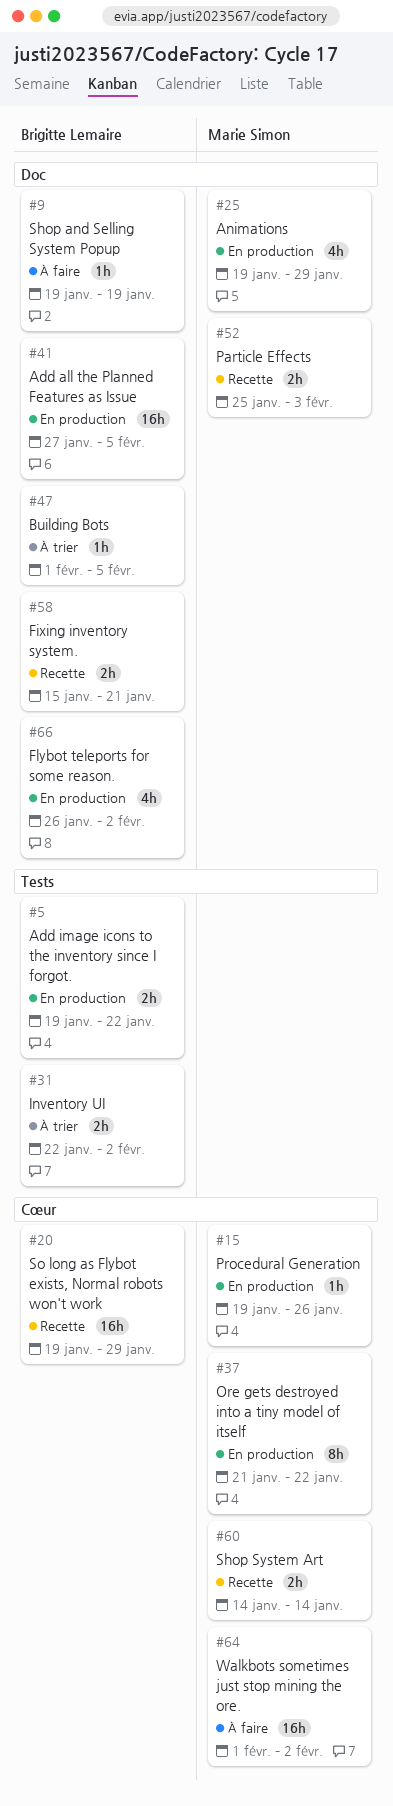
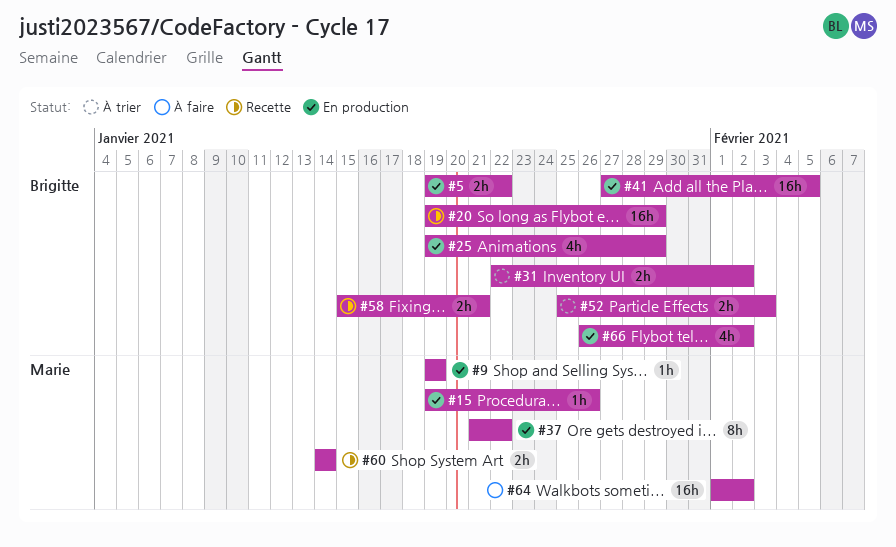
#9, status: À faire -> En production
#9, owner: Brigitte Lemaire -> Marie Simon
#25, owner: Marie Simon -> Brigitte Lemaire
#47: present -> none
#52, status: Recette -> À trier
#52, owner: Marie Simon -> Brigitte Lemaire

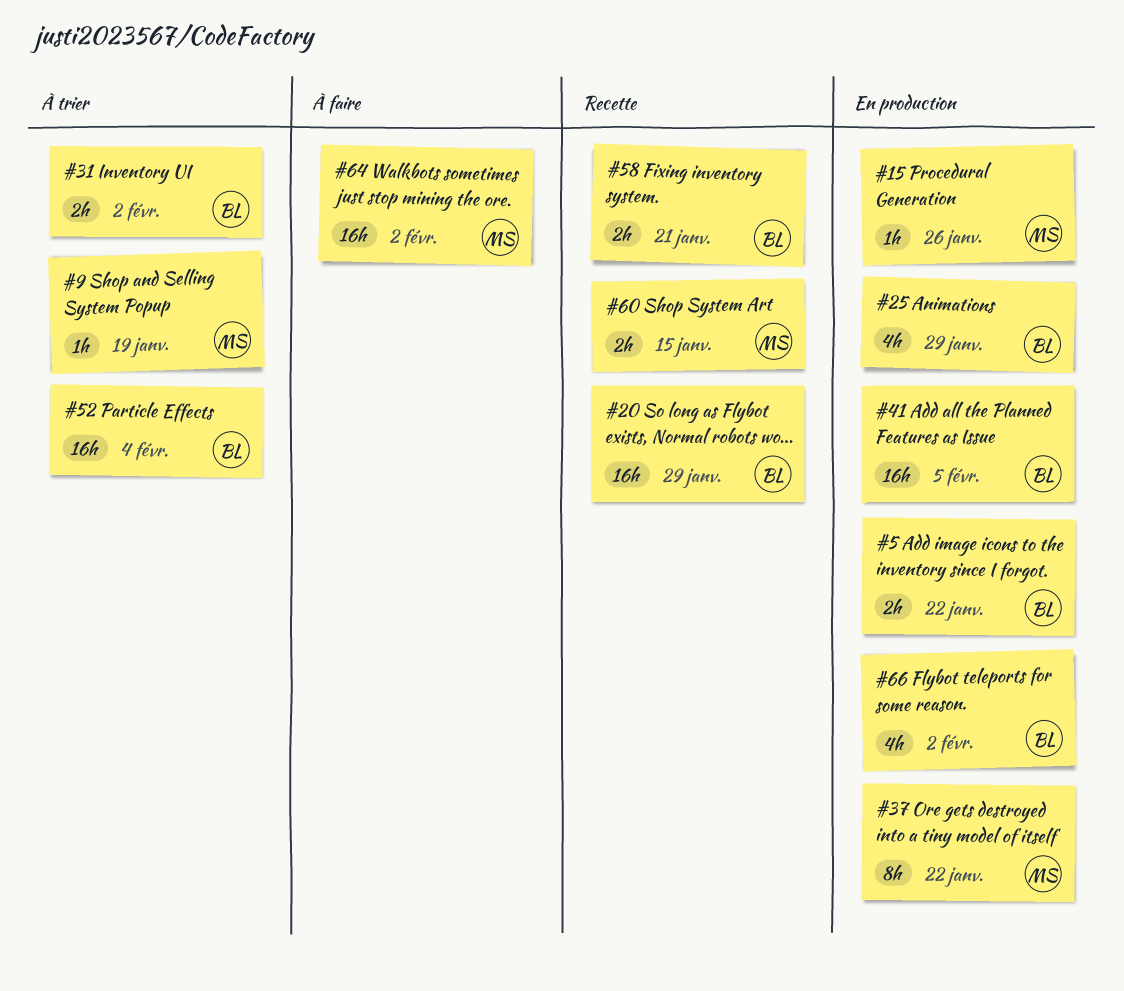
#9, status: En production -> À trier
#52, estimate: 2h -> 16h
#52, due: Feb 3 -> Feb 4
#60, due: Jan 14 -> Jan 15

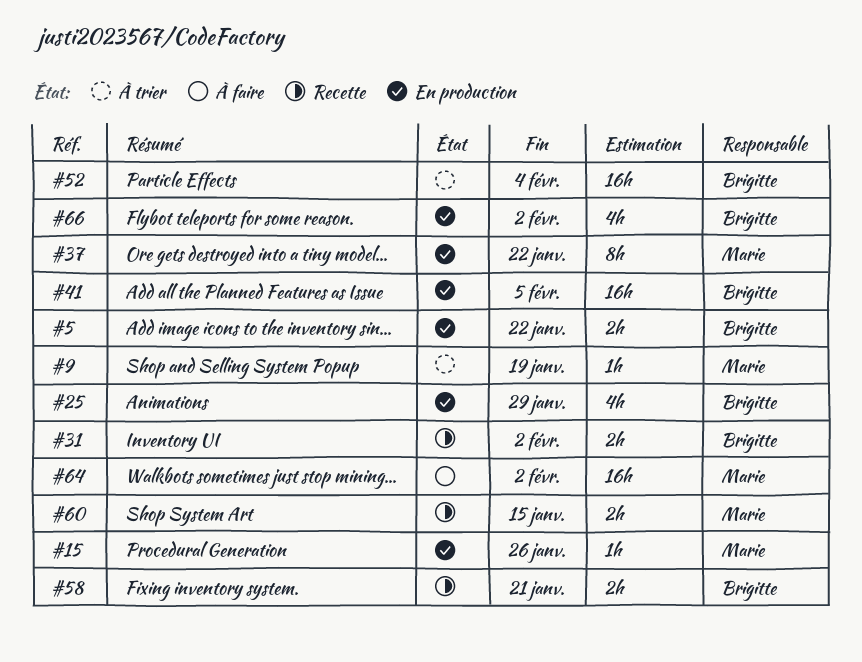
#20: present -> none
#31, status: À trier -> Recette

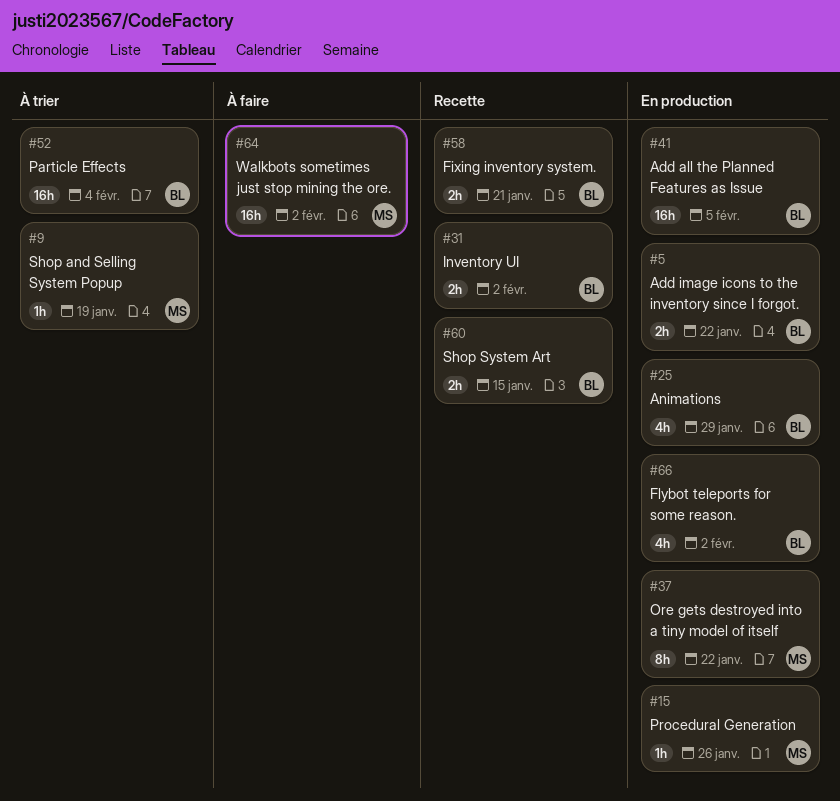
#60, owner: Marie -> Brigitte

